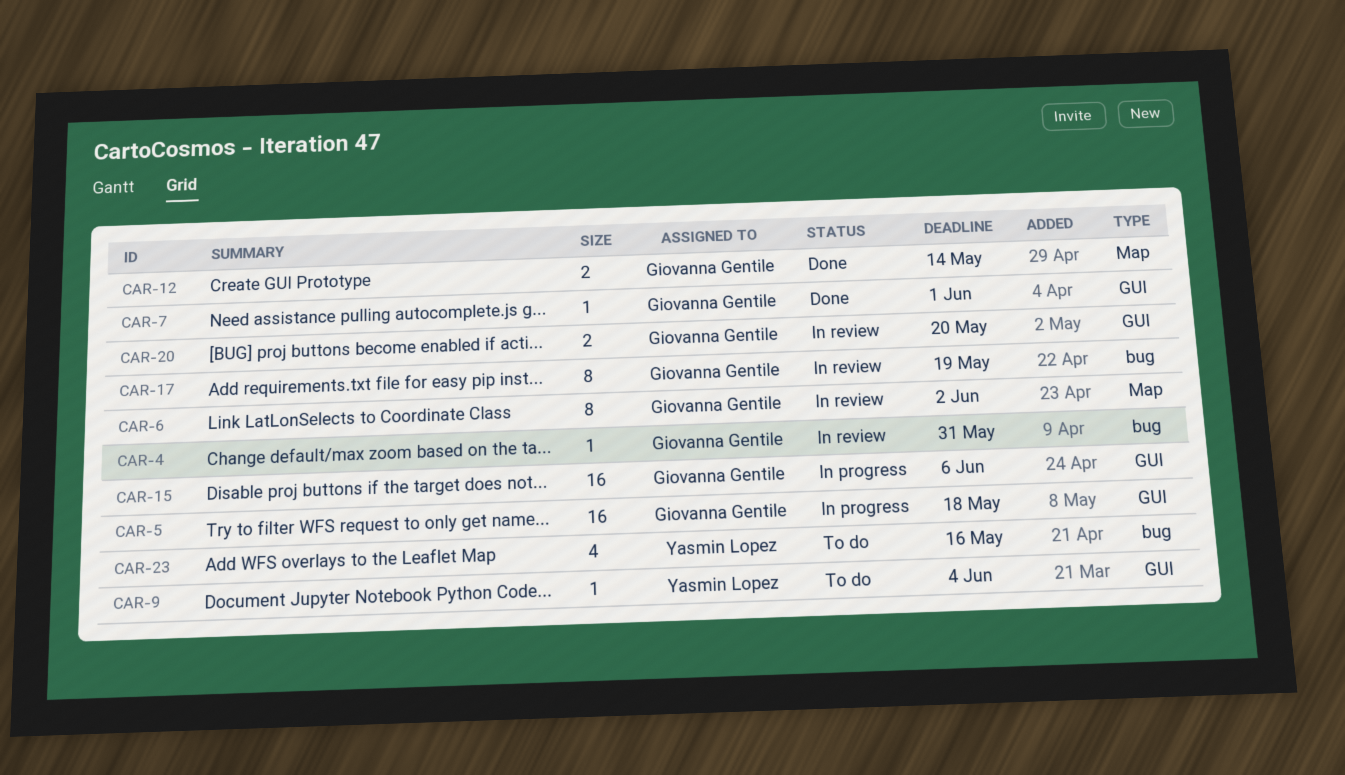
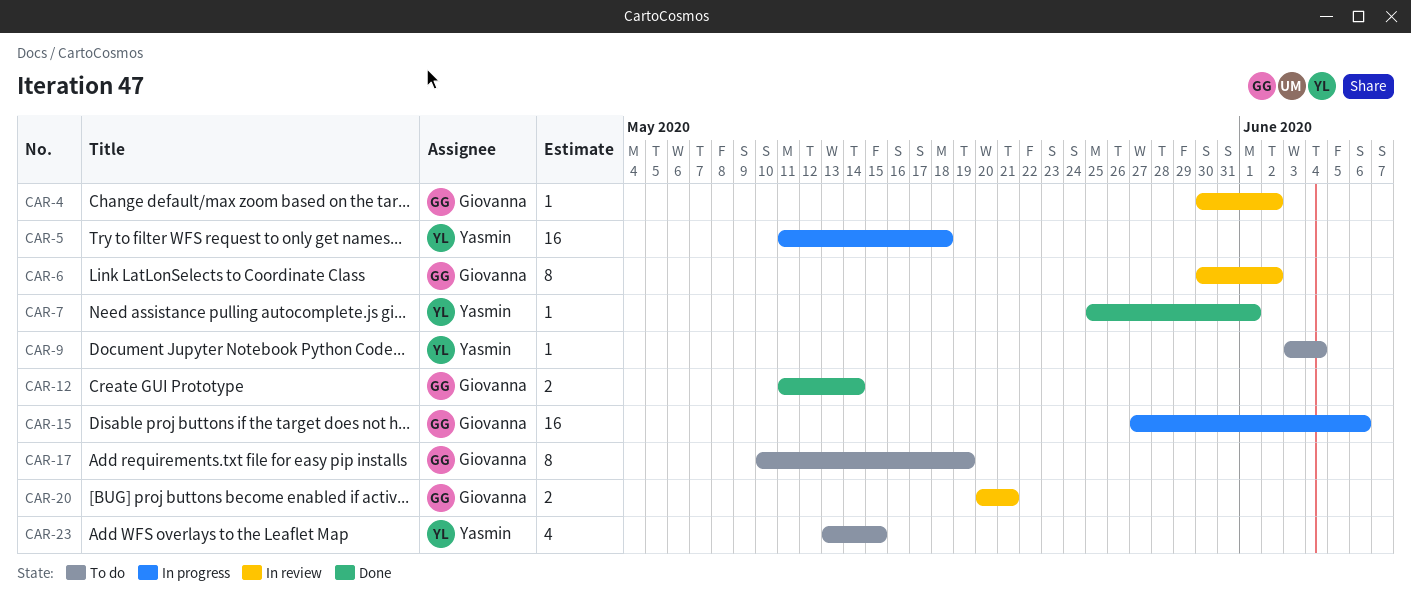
CAR-4, due: May 31 -> Jun 2
CAR-5, owner: Giovanna Gentile -> Yasmin Lopez
CAR-7, owner: Giovanna Gentile -> Yasmin Lopez
CAR-17, status: In review -> To do
CAR-20, due: May 20 -> May 21
CAR-23, due: May 16 -> May 15

